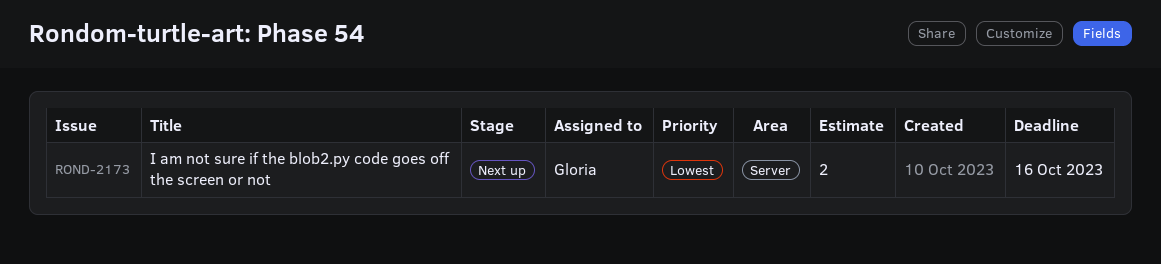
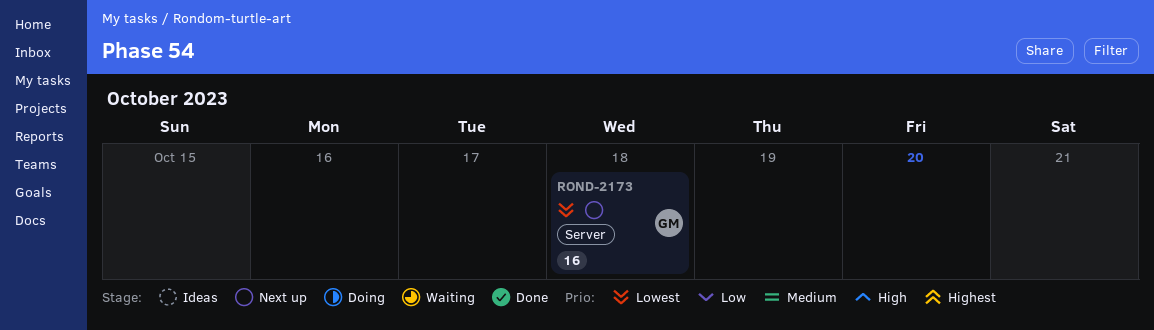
ROND-2173, estimate: 2 -> 16
ROND-2173, due: Oct 16 -> Oct 18

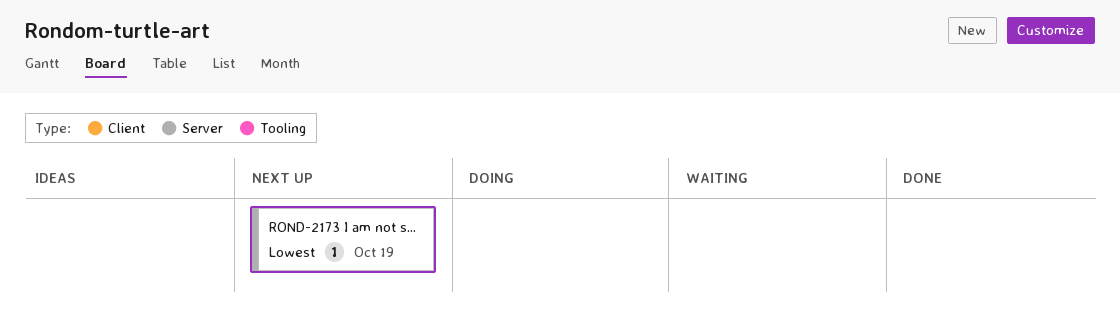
ROND-2173, estimate: 16 -> 1
ROND-2173, due: Oct 18 -> Oct 19

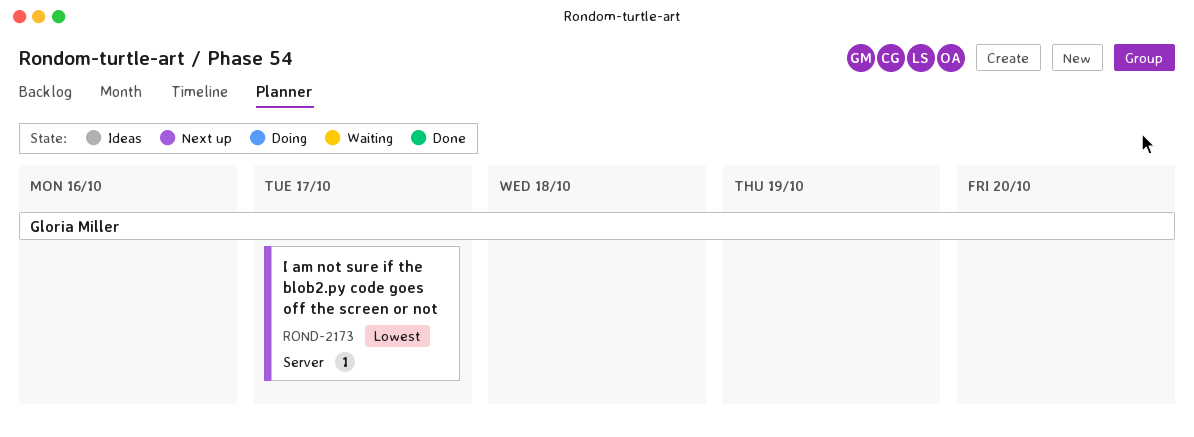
ROND-2173, due: Oct 19 -> Oct 17

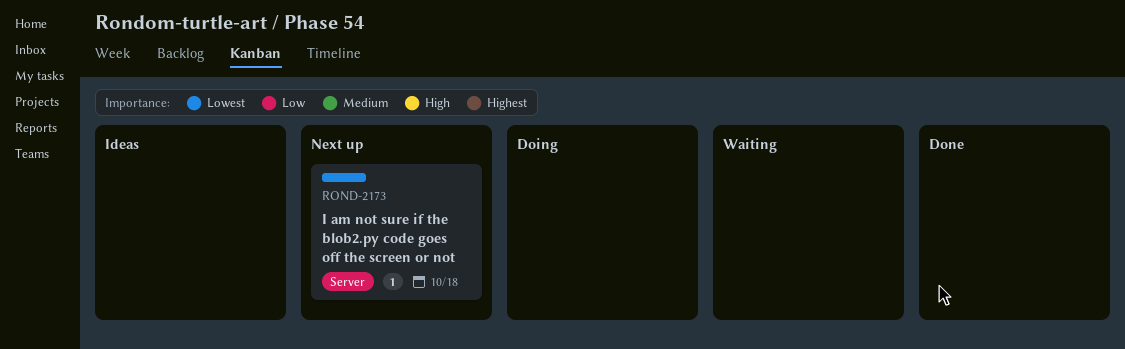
ROND-2173, due: Oct 17 -> Oct 18

